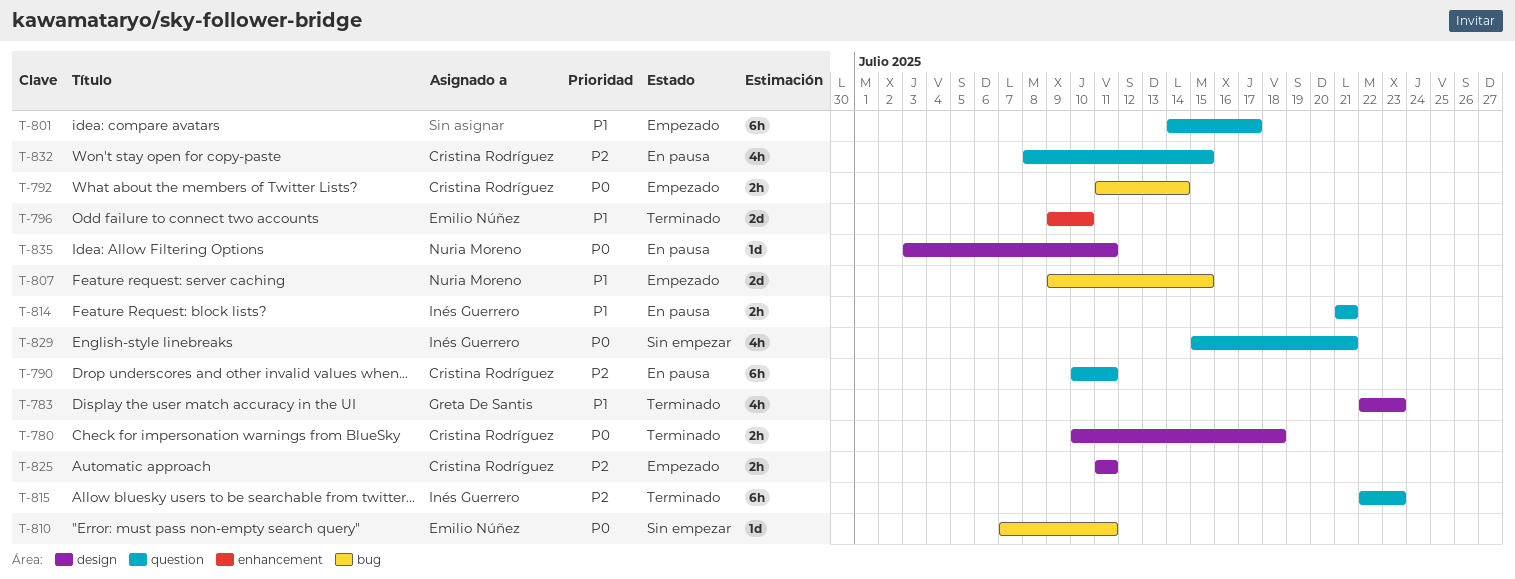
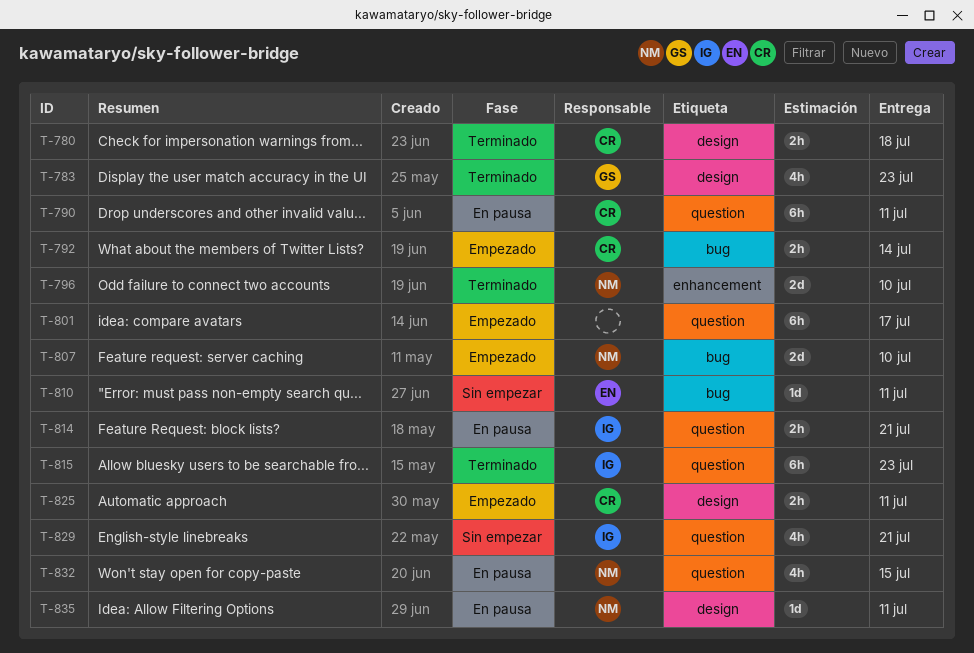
T-796, owner: Emilio Núñez -> Nuria Moreno
T-807, due: Jul 15 -> Jul 10
T-832, owner: Cristina Rodríguez -> Nuria Moreno

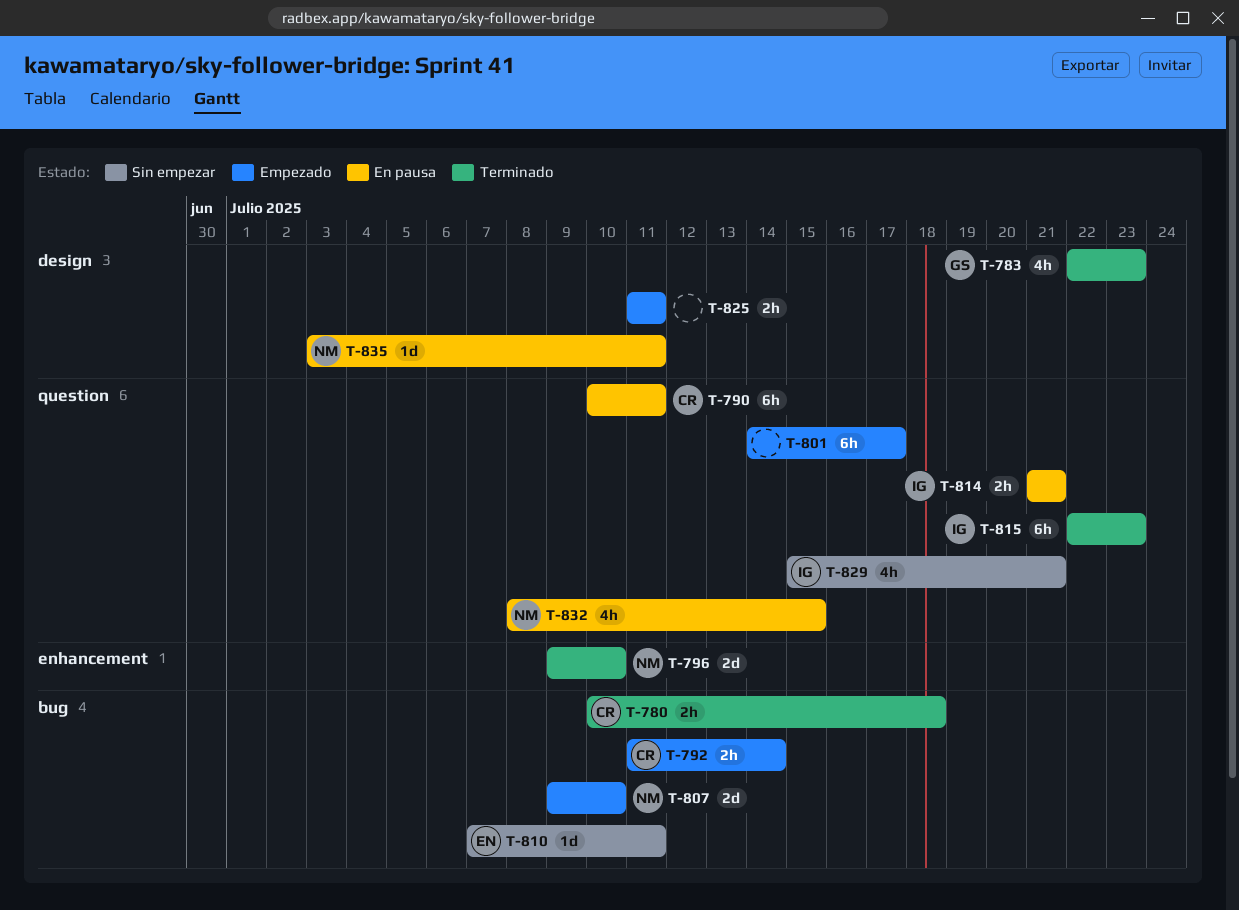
T-780, label: design -> bug
T-825, owner: CR -> none

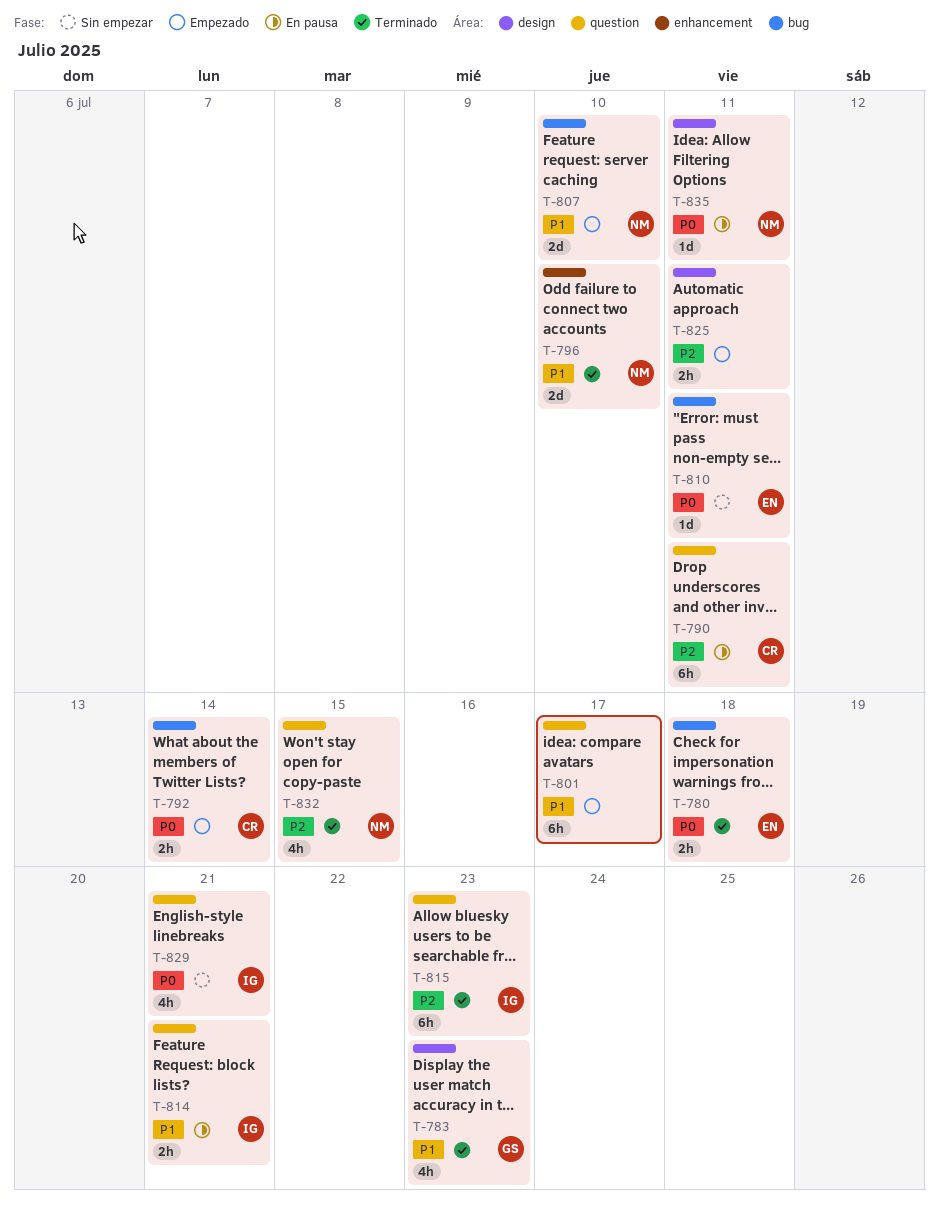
T-780, owner: CR -> EN
T-832, status: En pausa -> Terminado

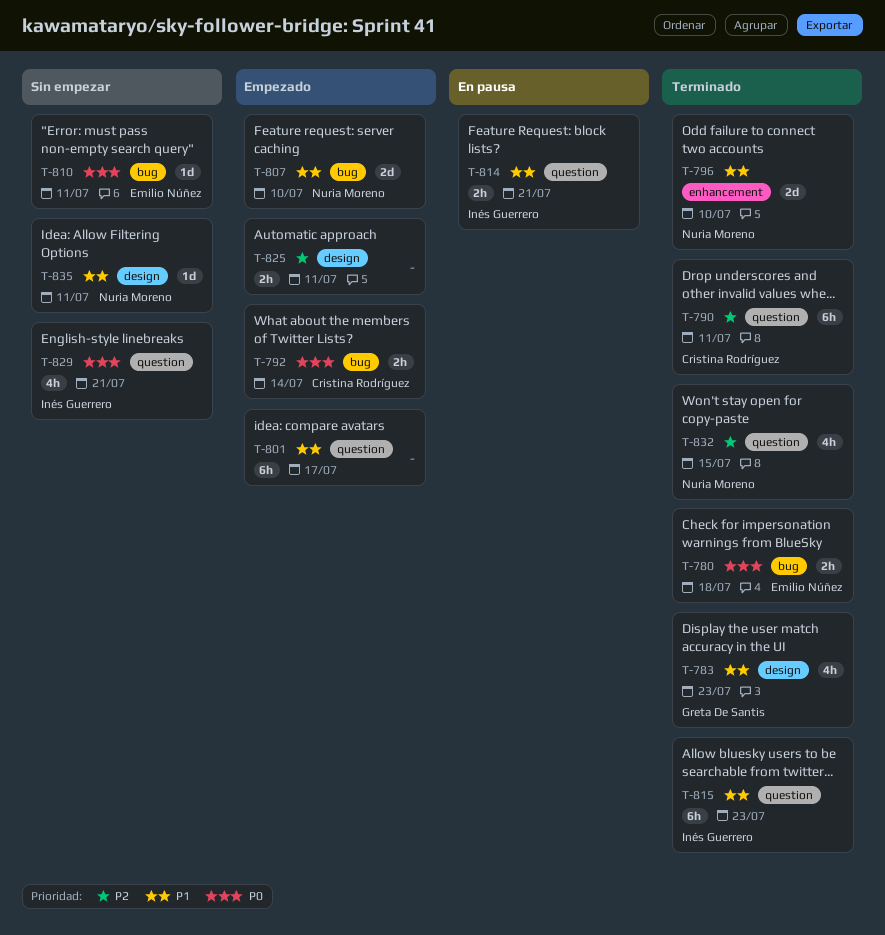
T-790, status: En pausa -> Terminado
T-815, priority: P2 -> P1
T-835, status: En pausa -> Sin empezar
T-835, priority: P0 -> P1

